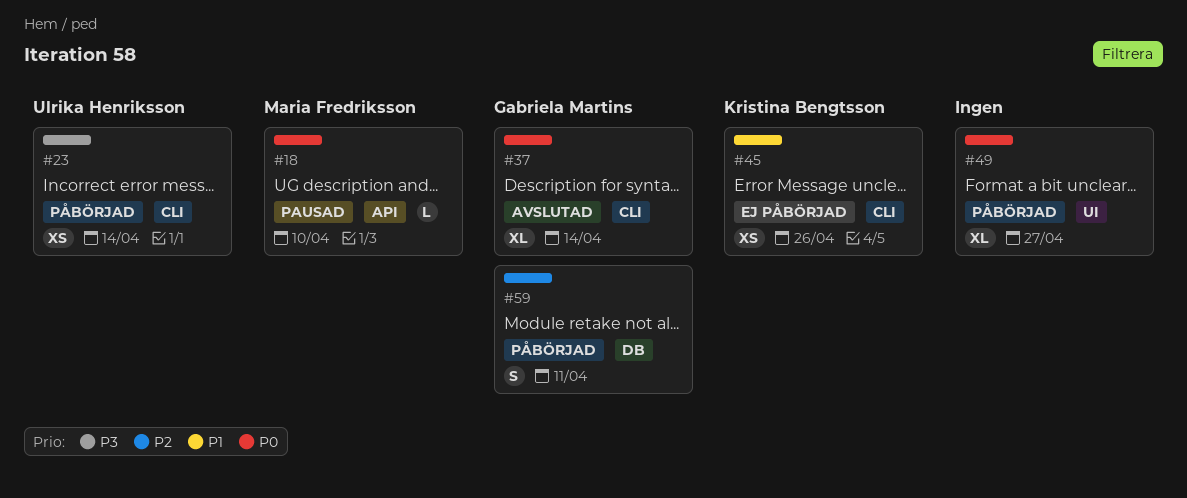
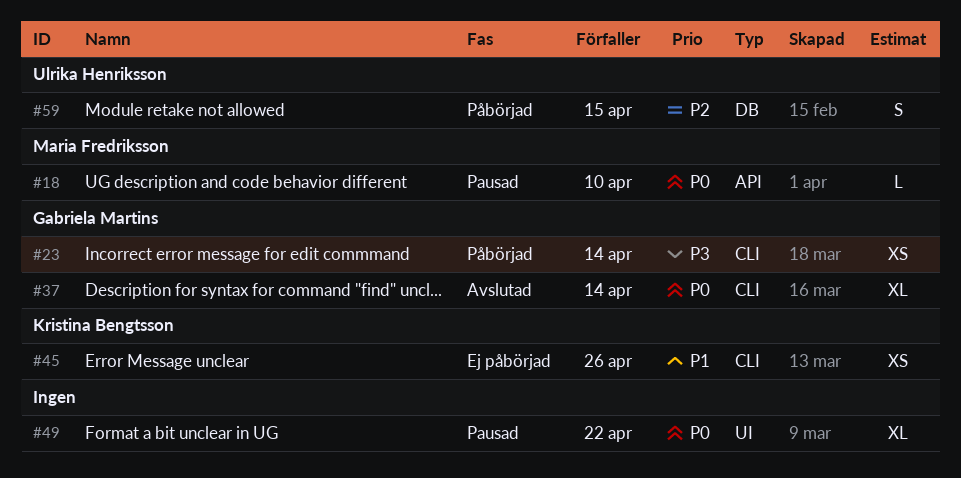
#23, owner: Ulrika Henriksson -> Gabriela Martins
#49, status: Påbörjad -> Pausad
#49, due: Apr 27 -> Apr 22
#59, owner: Gabriela Martins -> Ulrika Henriksson
#59, due: Apr 11 -> Apr 15

